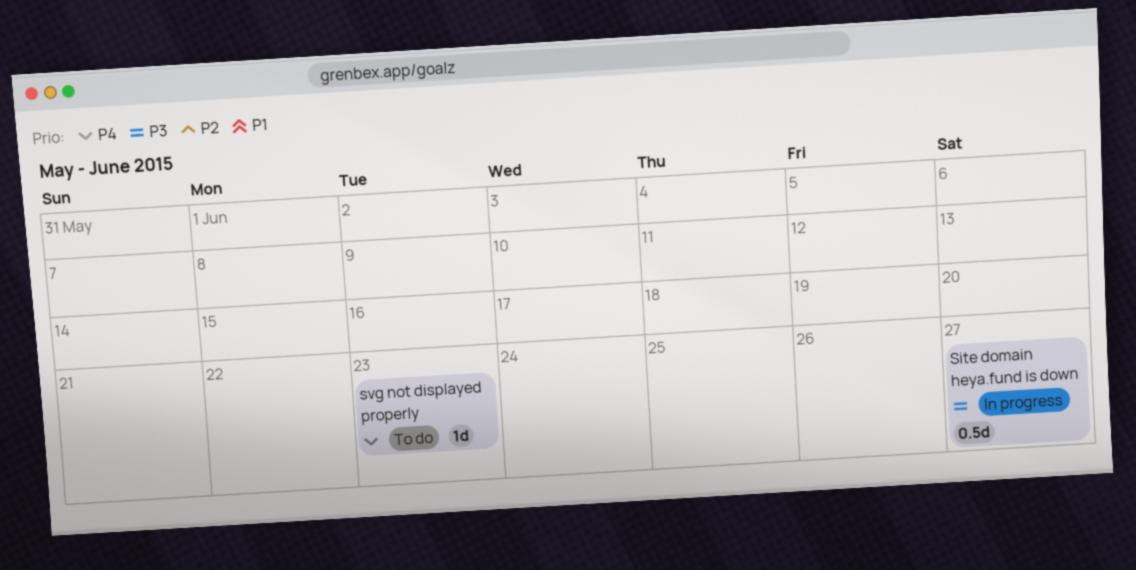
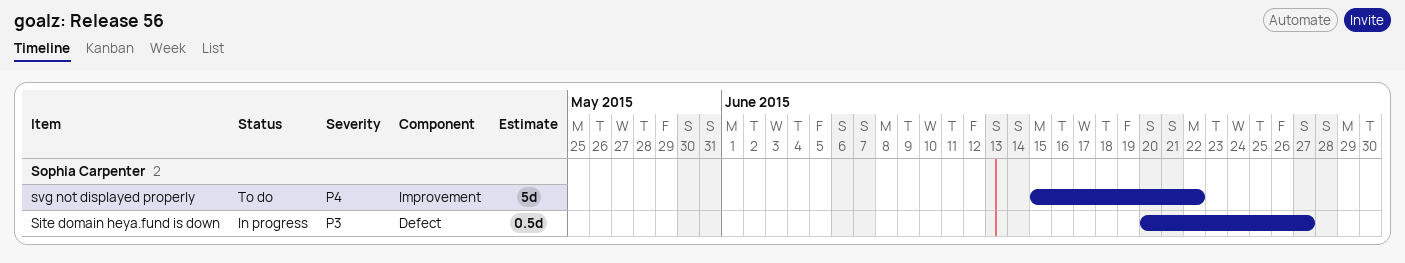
svg not displayed properly, estimate: 1d -> 5d
svg not displayed properly, due: Jun 23 -> Jun 22

